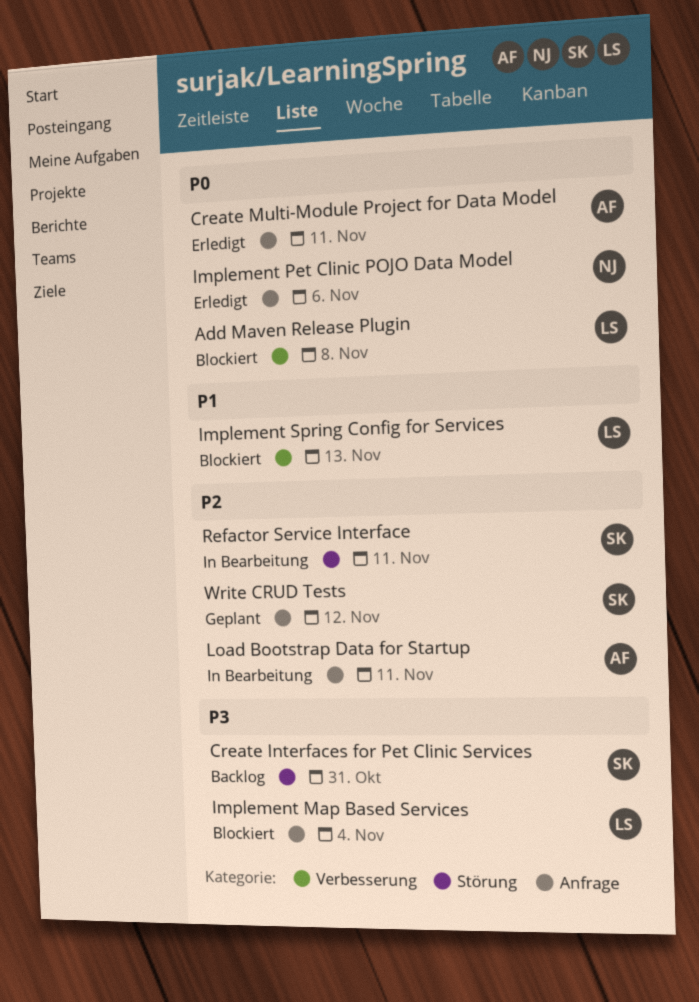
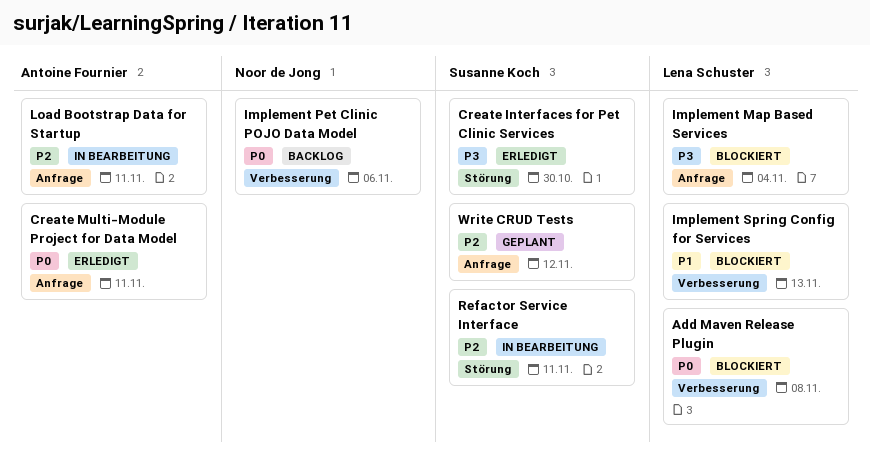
Create Interfaces for Pet Clinic Services, status: Backlog -> Erledigt
Create Interfaces for Pet Clinic Services, due: Oct 31 -> Oct 30
Implement Pet Clinic POJO Data Model, status: Erledigt -> Backlog
Implement Pet Clinic POJO Data Model, label: Anfrage -> Verbesserung

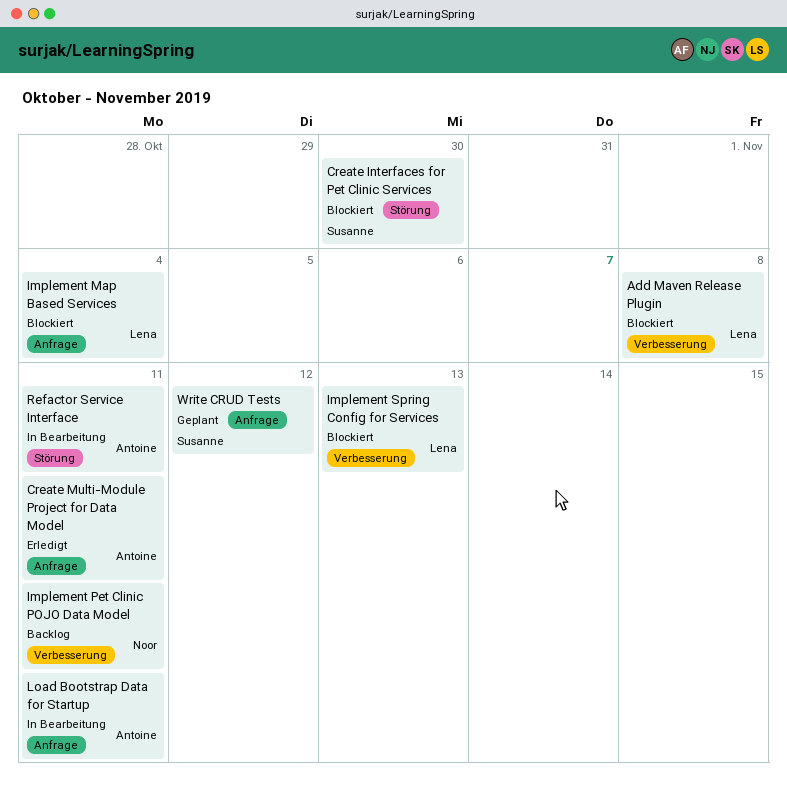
Create Interfaces for Pet Clinic Services, status: Erledigt -> Blockiert
Implement Pet Clinic POJO Data Model, due: Nov 6 -> Nov 11
Refactor Service Interface, owner: Susanne Koch -> Antoine Fournier

